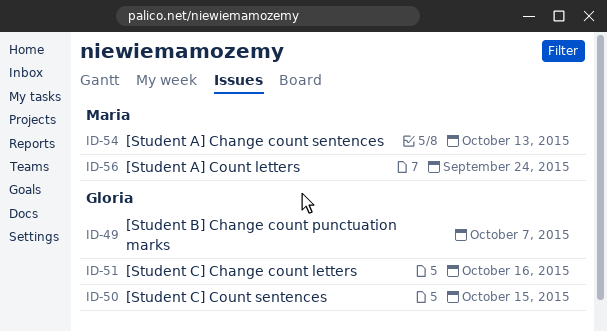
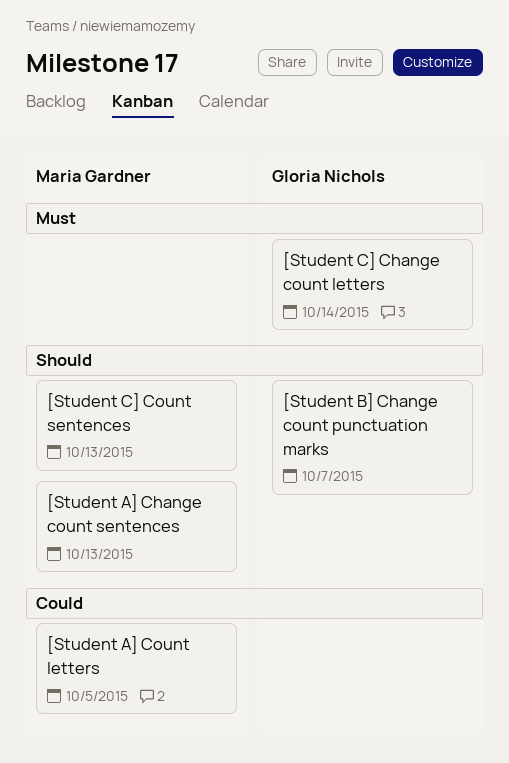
[Student A] Count letters, due: Sep 24 -> Oct 5
[Student C] Change count letters, due: Oct 16 -> Oct 14
[Student C] Count sentences, owner: Gloria Nichols -> Maria Gardner
[Student C] Count sentences, due: Oct 15 -> Oct 13

